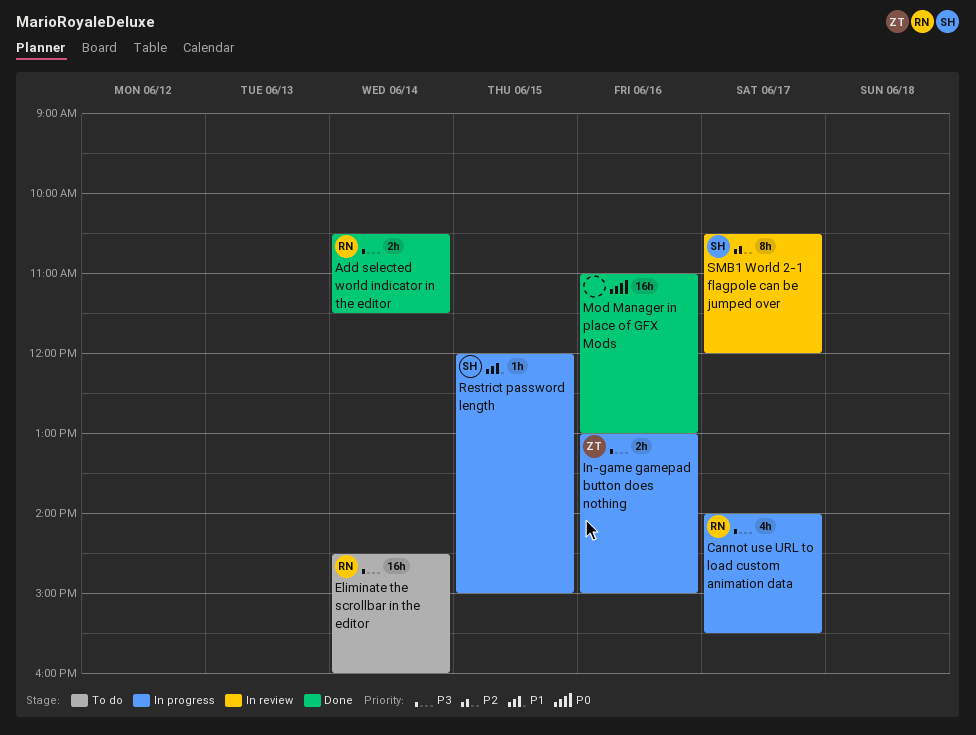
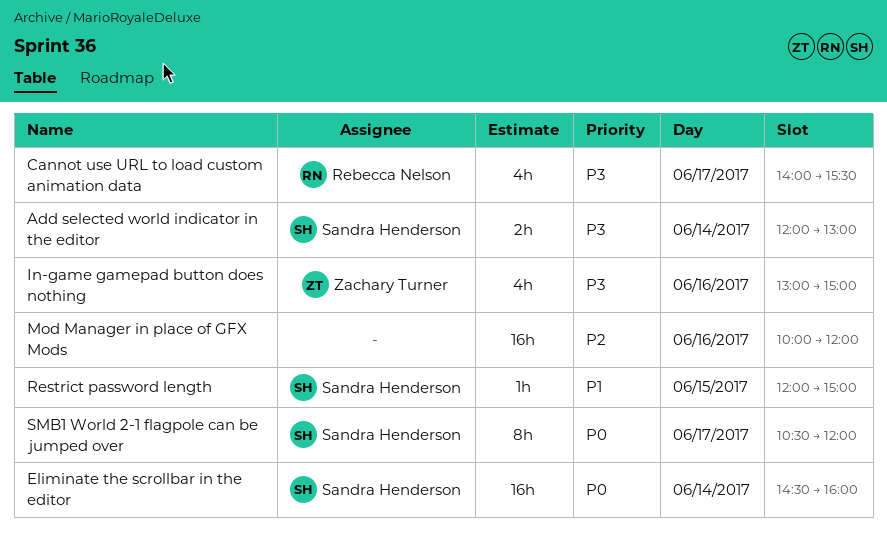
Add selected world indicator in the editor, owner: Rebecca Nelson -> Sandra Henderson
Add selected world indicator in the editor, begins: 10:30 -> 12:00
Add selected world indicator in the editor, ends: 11:30 -> 13:00
Eliminate the scrollbar in the editor, owner: Rebecca Nelson -> Sandra Henderson
Eliminate the scrollbar in the editor, priority: P3 -> P0
In-game gamepad button does nothing, estimate: 2h -> 4h
Mod Manager in place of GFX Mods, priority: P0 -> P2
Mod Manager in place of GFX Mods, begins: 11:00 -> 10:00
Mod Manager in place of GFX Mods, ends: 13:00 -> 12:00
SMB1 World 2-1 flagpole can be jumped over, priority: P2 -> P0

